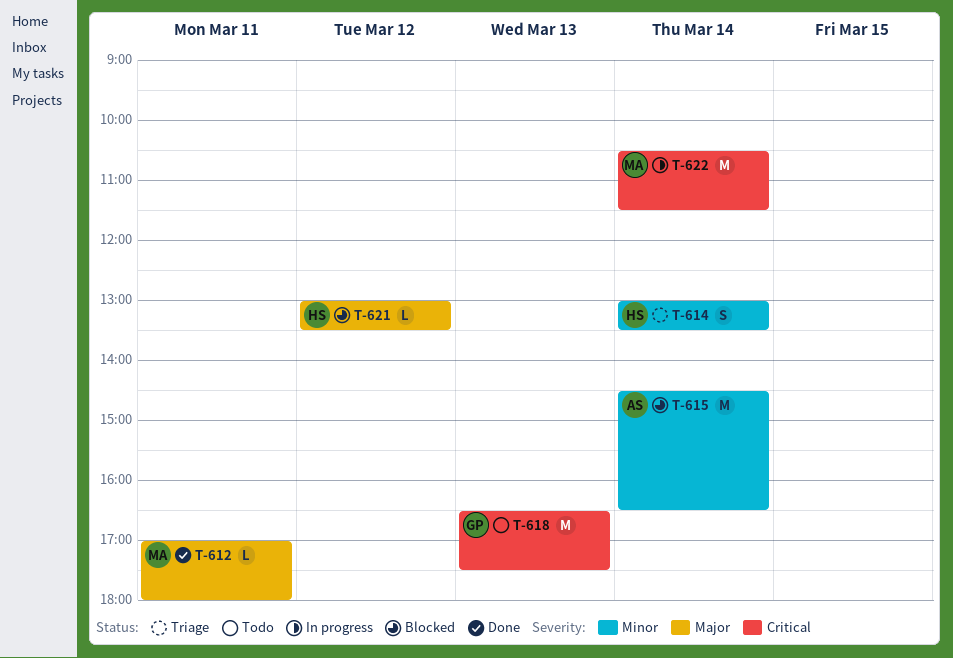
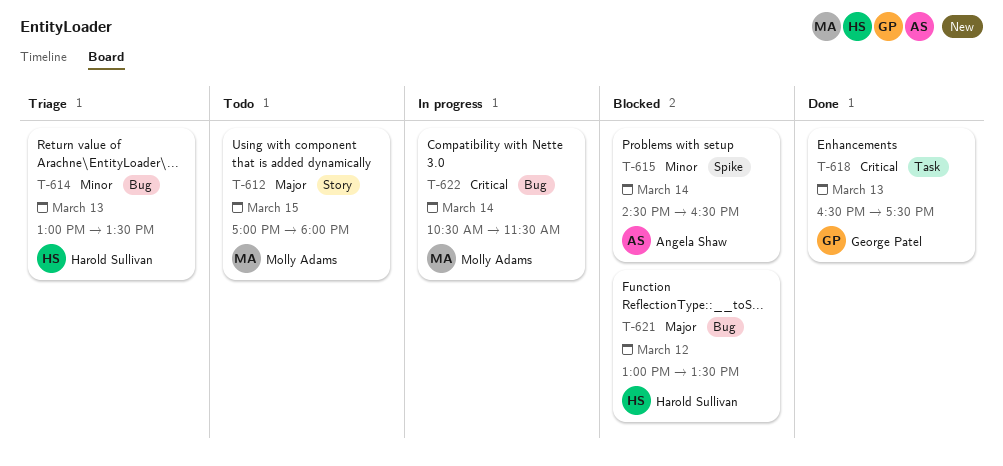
T-612, status: Done -> Todo
T-612, day: Mar 11 -> Mar 15
T-614, day: Mar 14 -> Mar 13
T-618, status: Todo -> Done

